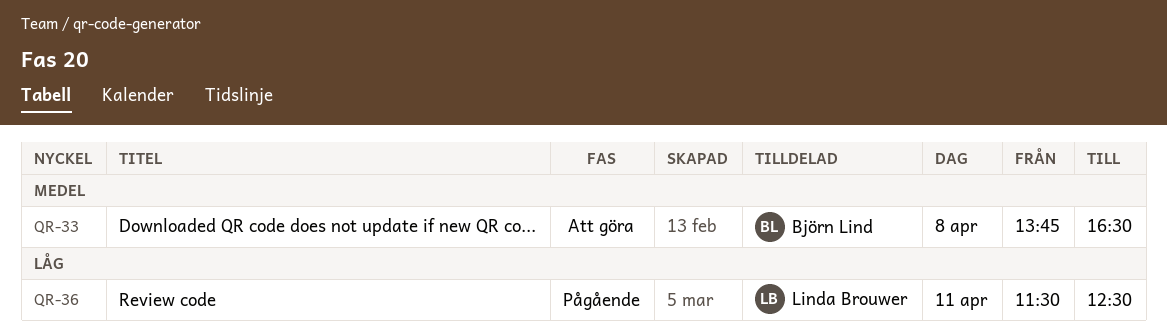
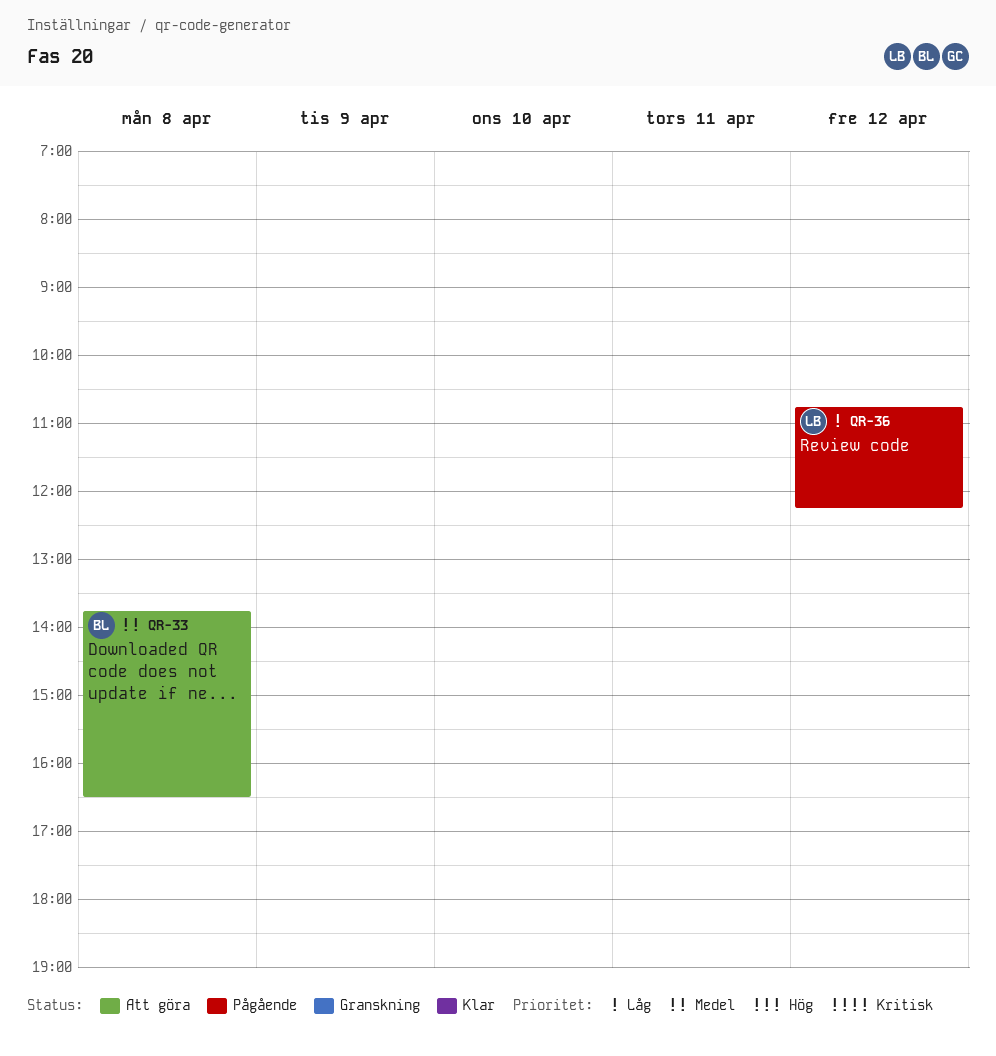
QR-36, day: Apr 11 -> Apr 12
QR-36, begins: 11:30 -> 10:45
QR-36, ends: 12:30 -> 12:15

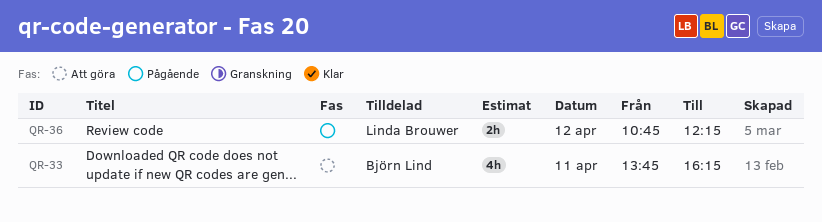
QR-33, day: Apr 8 -> Apr 11
QR-33, ends: 16:30 -> 16:15

